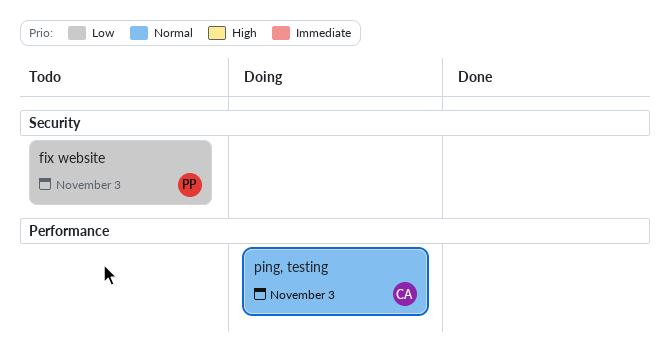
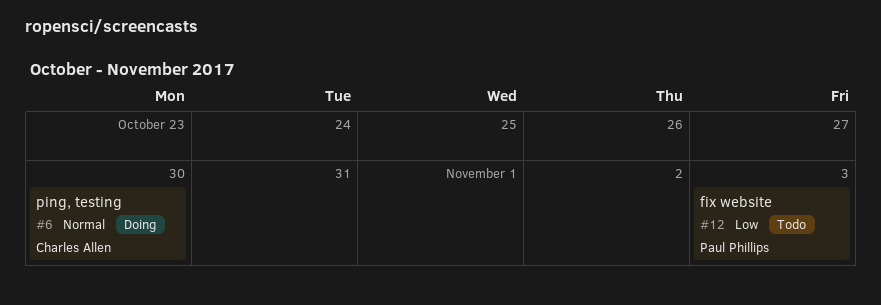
ping, testing, due: Nov 3 -> Oct 30

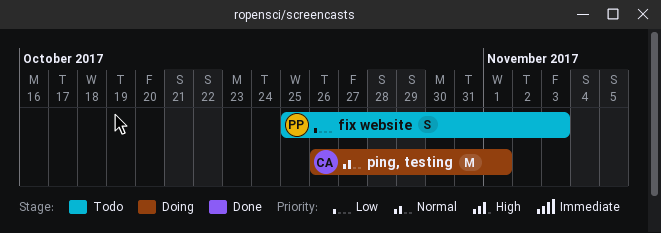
ping, testing, due: Oct 30 -> Nov 1

